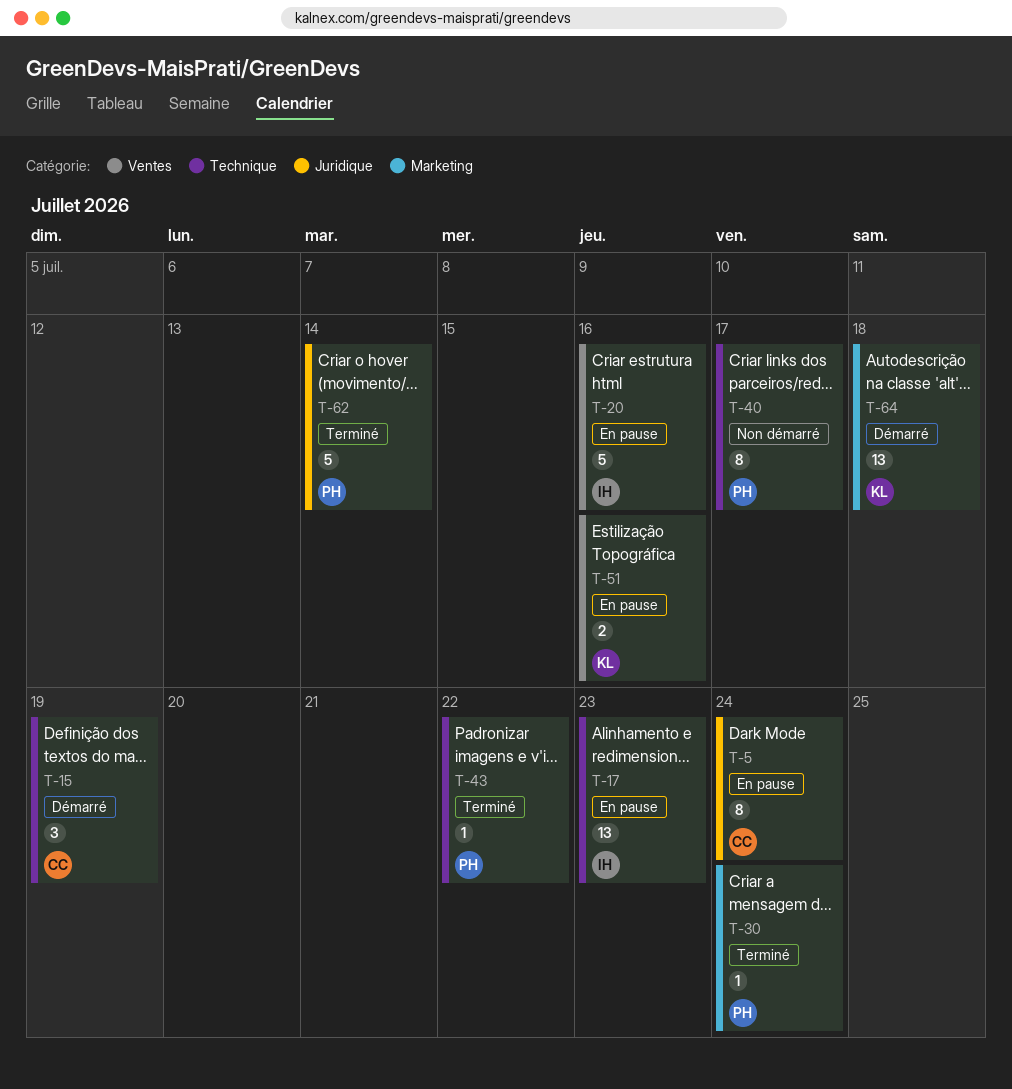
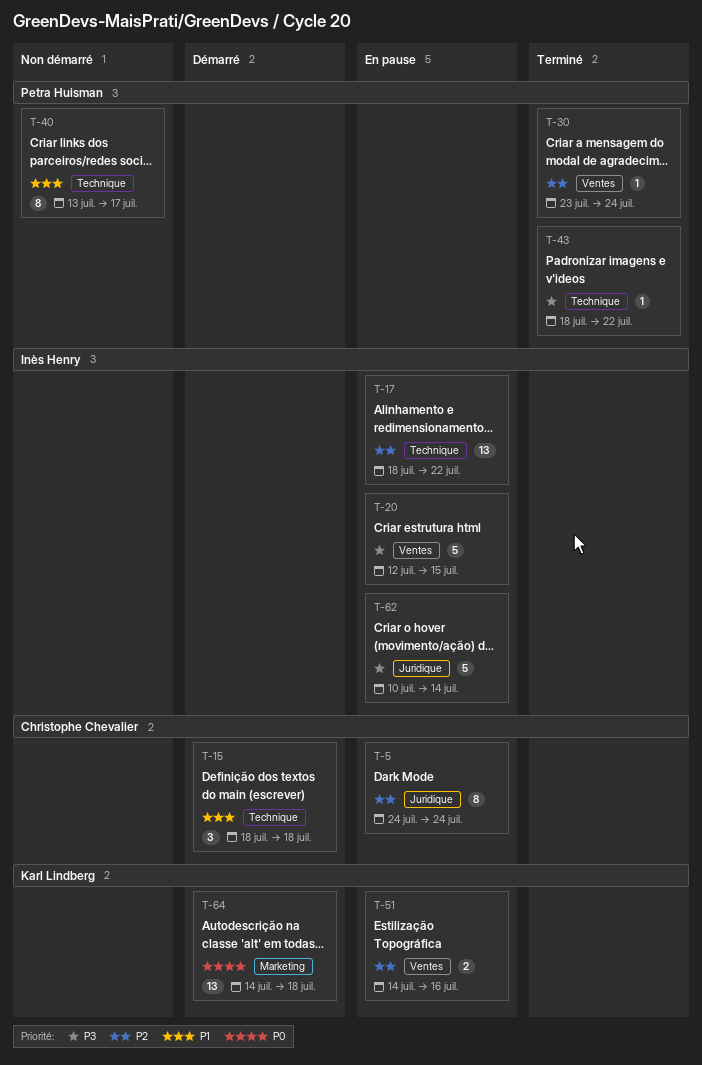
T-15, due: Jul 19 -> Jul 18
T-17, due: Jul 23 -> Jul 22
T-20, due: Jul 16 -> Jul 15
T-30, label: Marketing -> Ventes
T-62, status: Terminé -> En pause
T-62, owner: Petra Huisman -> Inès Henry

